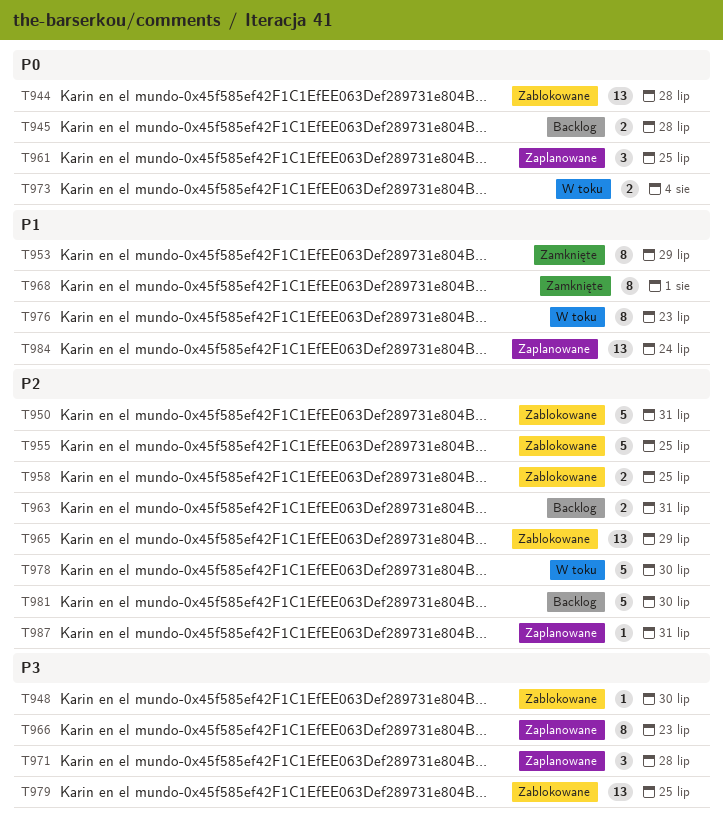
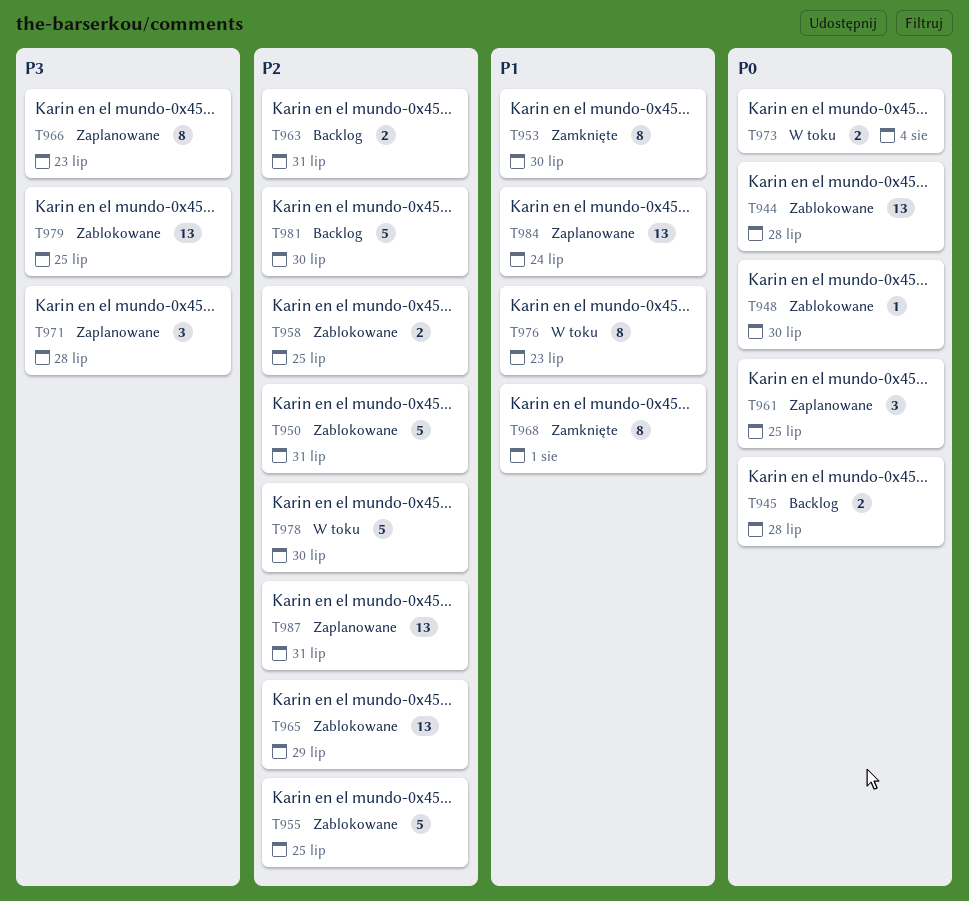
T948, priority: P3 -> P0
T953, due: Jul 29 -> Jul 30
T987, estimate: 1 -> 13

